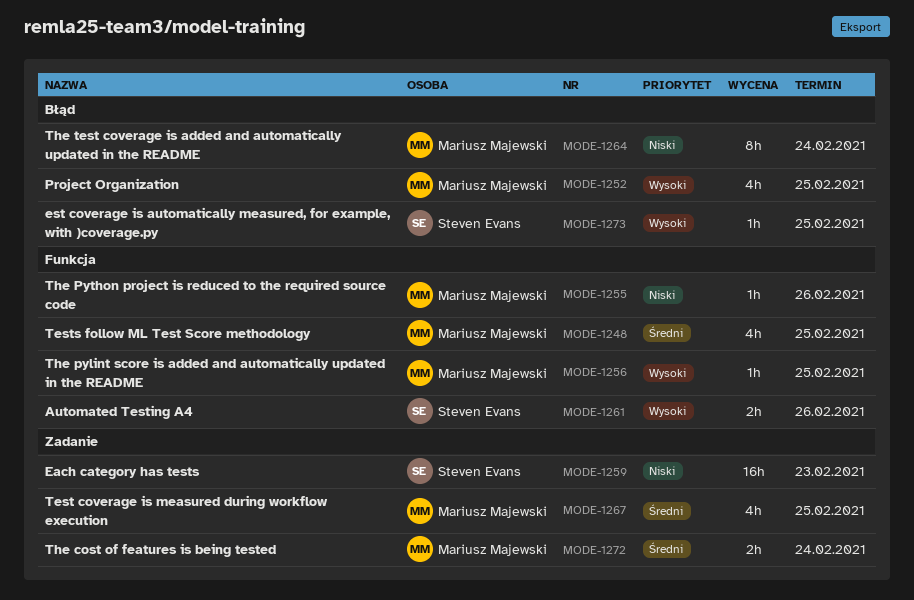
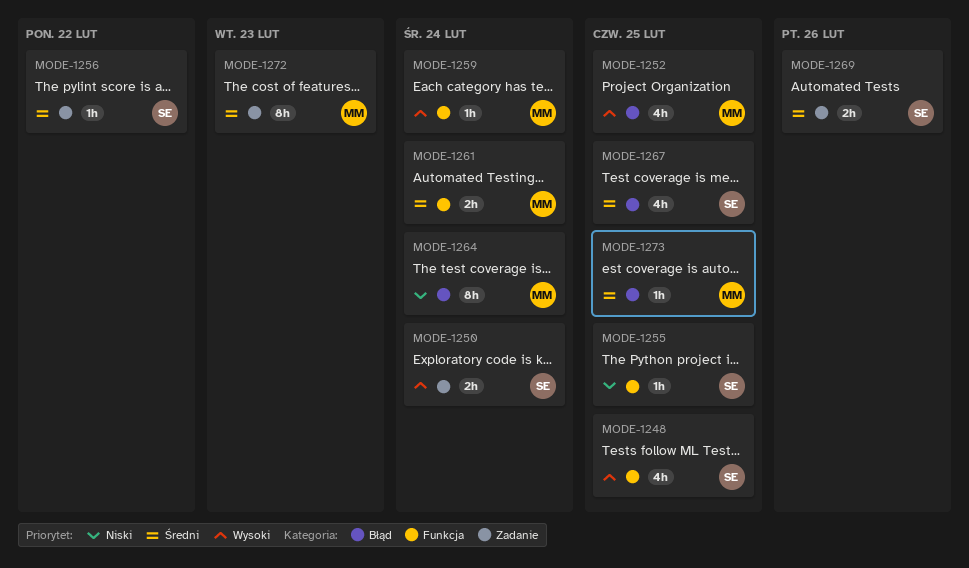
MODE-1248, owner: Mariusz Majewski -> Steven Evans
MODE-1248, priority: Średni -> Wysoki
MODE-1250: none -> present
MODE-1255, owner: Mariusz Majewski -> Steven Evans
MODE-1255, due: Feb 26 -> Feb 25
MODE-1256, owner: Mariusz Majewski -> Steven Evans
MODE-1256, priority: Wysoki -> Średni
MODE-1256, label: Funkcja -> Zadanie
MODE-1256, due: Feb 25 -> Feb 22
MODE-1259, owner: Steven Evans -> Mariusz Majewski
MODE-1259, priority: Niski -> Wysoki
MODE-1259, label: Zadanie -> Funkcja
MODE-1259, estimate: 16h -> 1h
MODE-1259, due: Feb 23 -> Feb 24
MODE-1261, owner: Steven Evans -> Mariusz Majewski
MODE-1261, priority: Wysoki -> Średni
MODE-1261, due: Feb 26 -> Feb 24
MODE-1267, owner: Mariusz Majewski -> Steven Evans
MODE-1267, label: Zadanie -> Błąd
MODE-1269: none -> present
MODE-1272, estimate: 2h -> 8h
MODE-1272, due: Feb 24 -> Feb 23
MODE-1273, owner: Steven Evans -> Mariusz Majewski
MODE-1273, priority: Wysoki -> Średni

